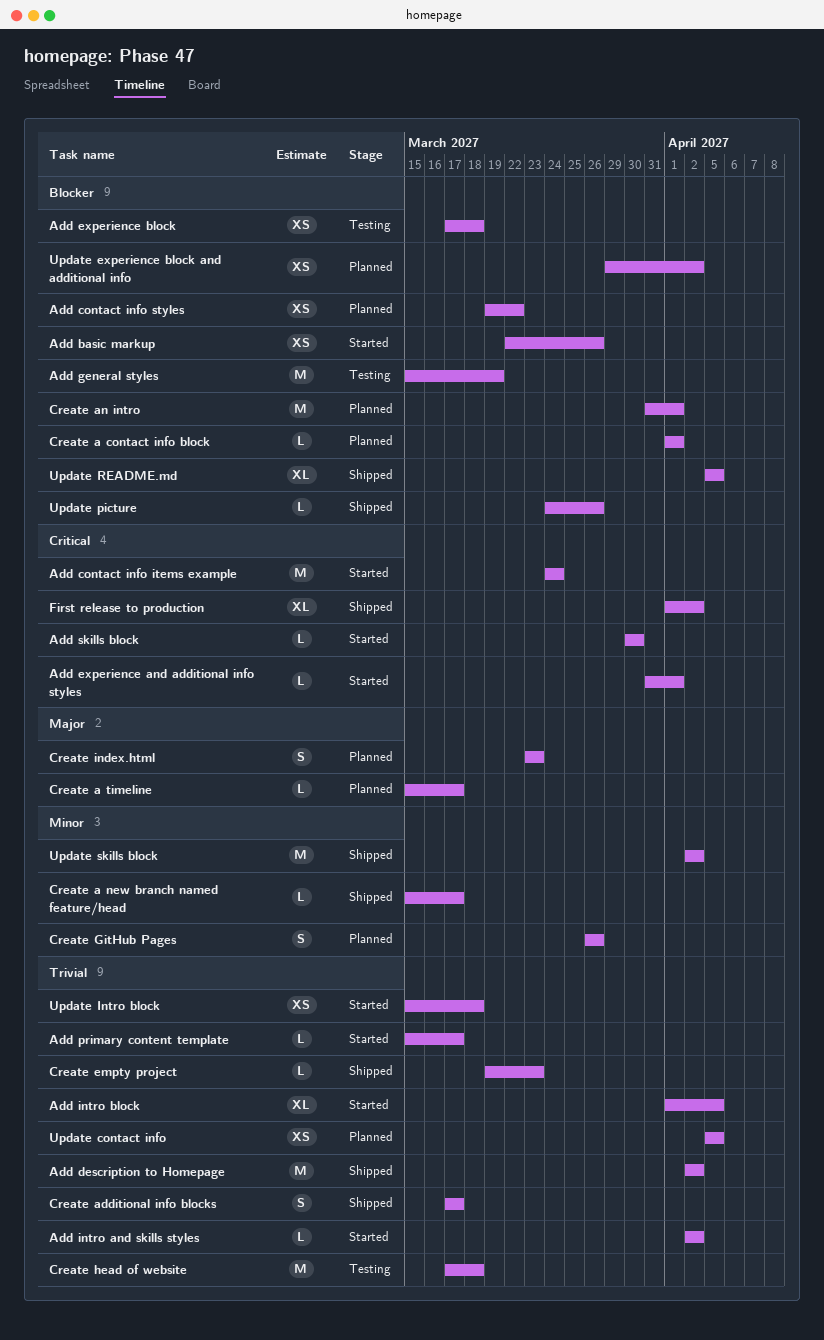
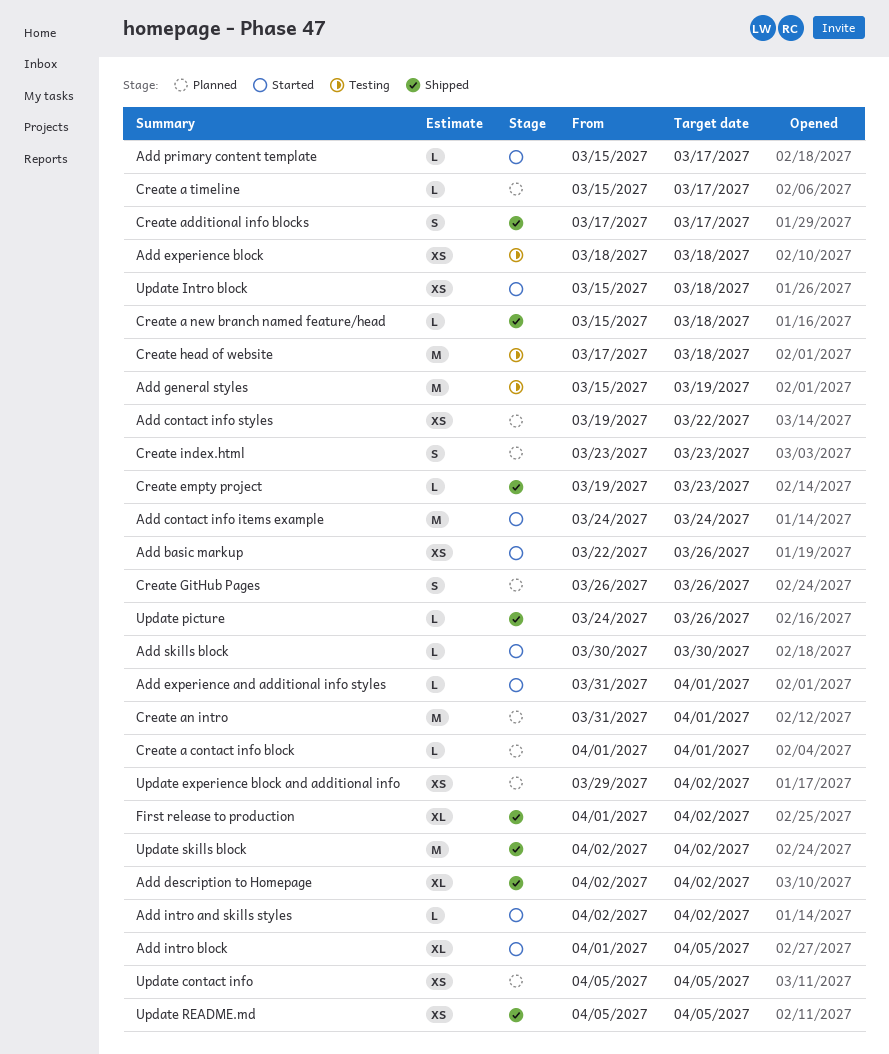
Add description to Homepage, estimate: M -> XL
Add experience block, start: Mar 17 -> Mar 18
Create a new branch named feature/head, due: Mar 17 -> Mar 18
Update README.md, estimate: XL -> XS

